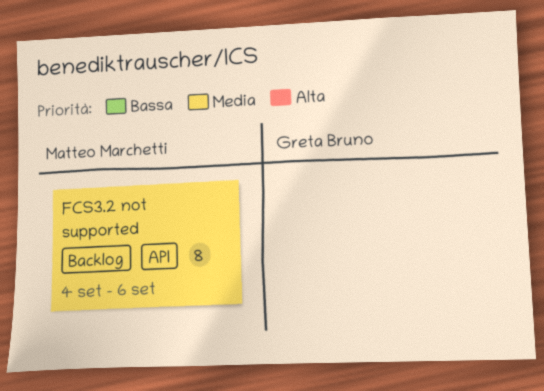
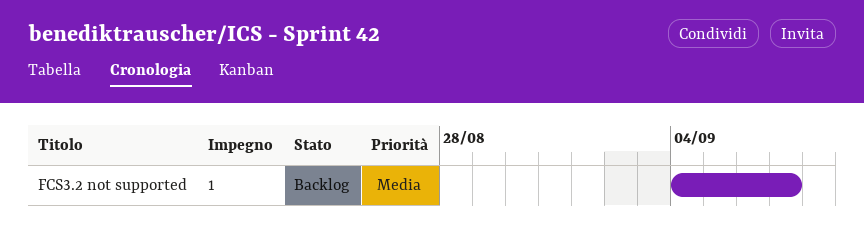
FCS3.2 not supported, estimate: 8 -> 1
FCS3.2 not supported, due: Sep 6 -> Sep 7

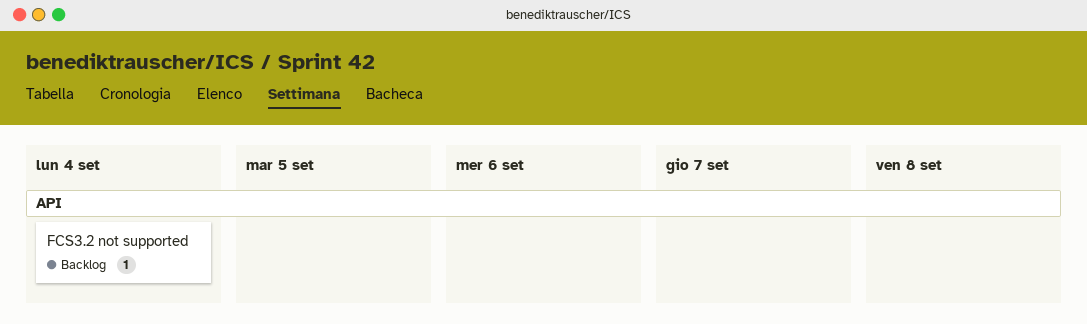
FCS3.2 not supported, due: Sep 7 -> Sep 4

